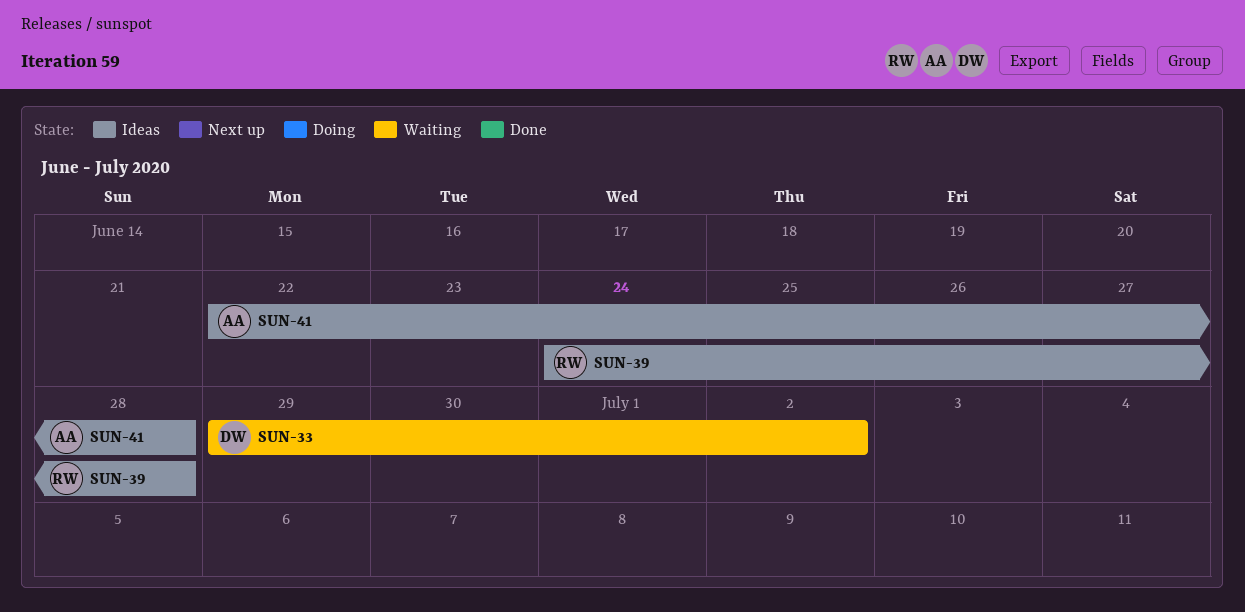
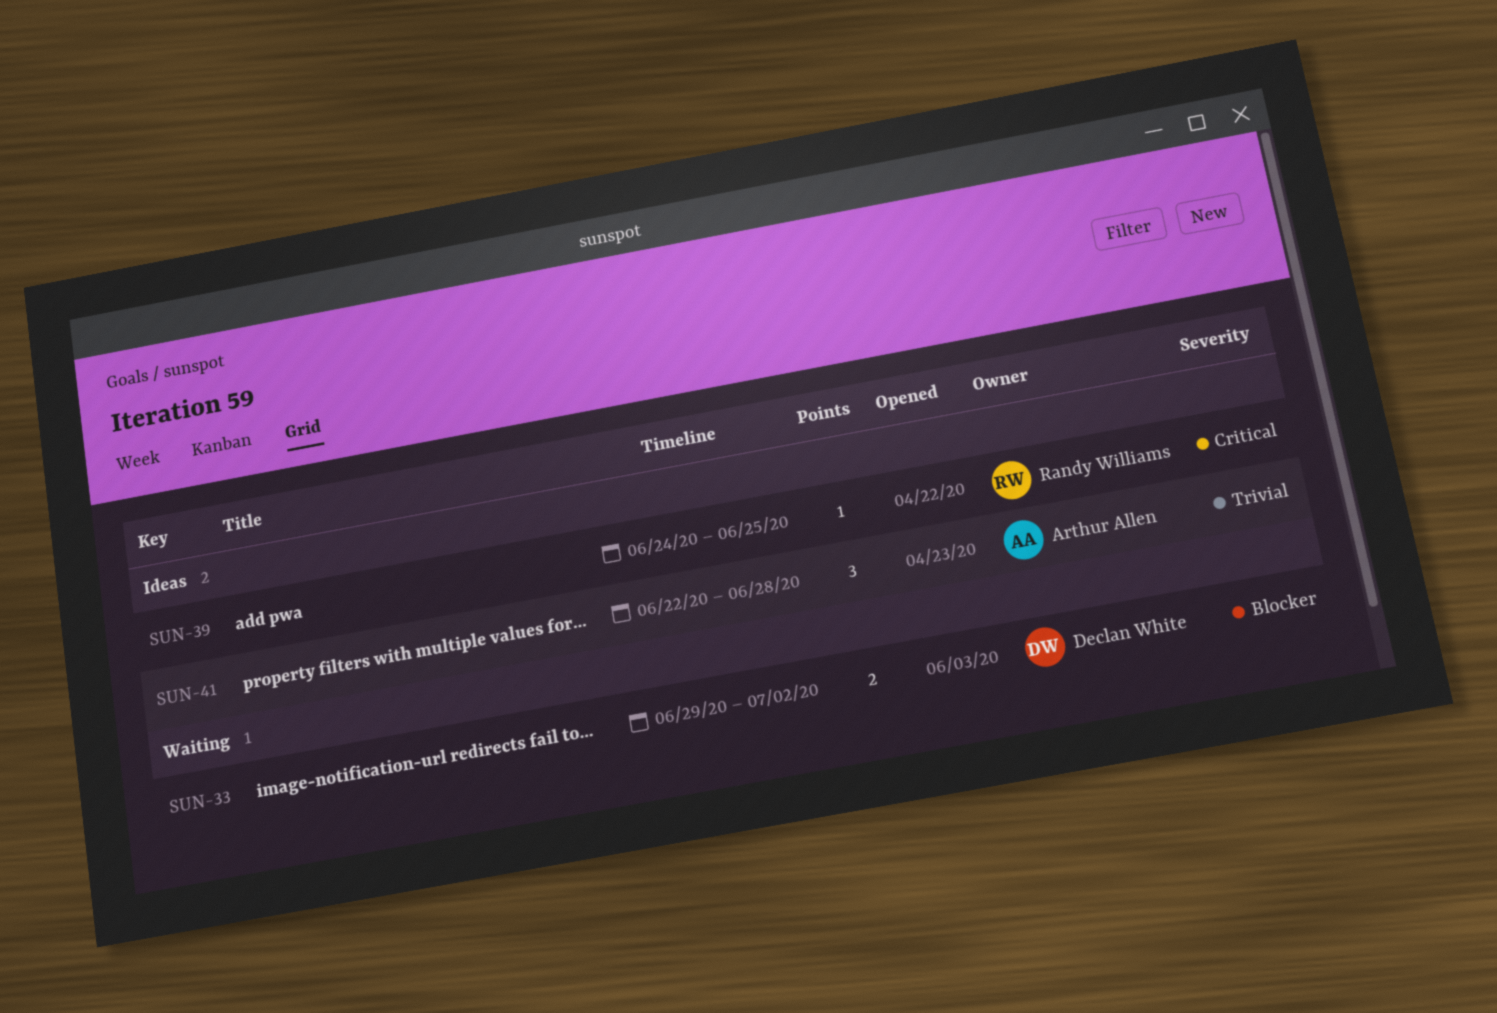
SUN-39, due: Jun 28 -> Jun 25

